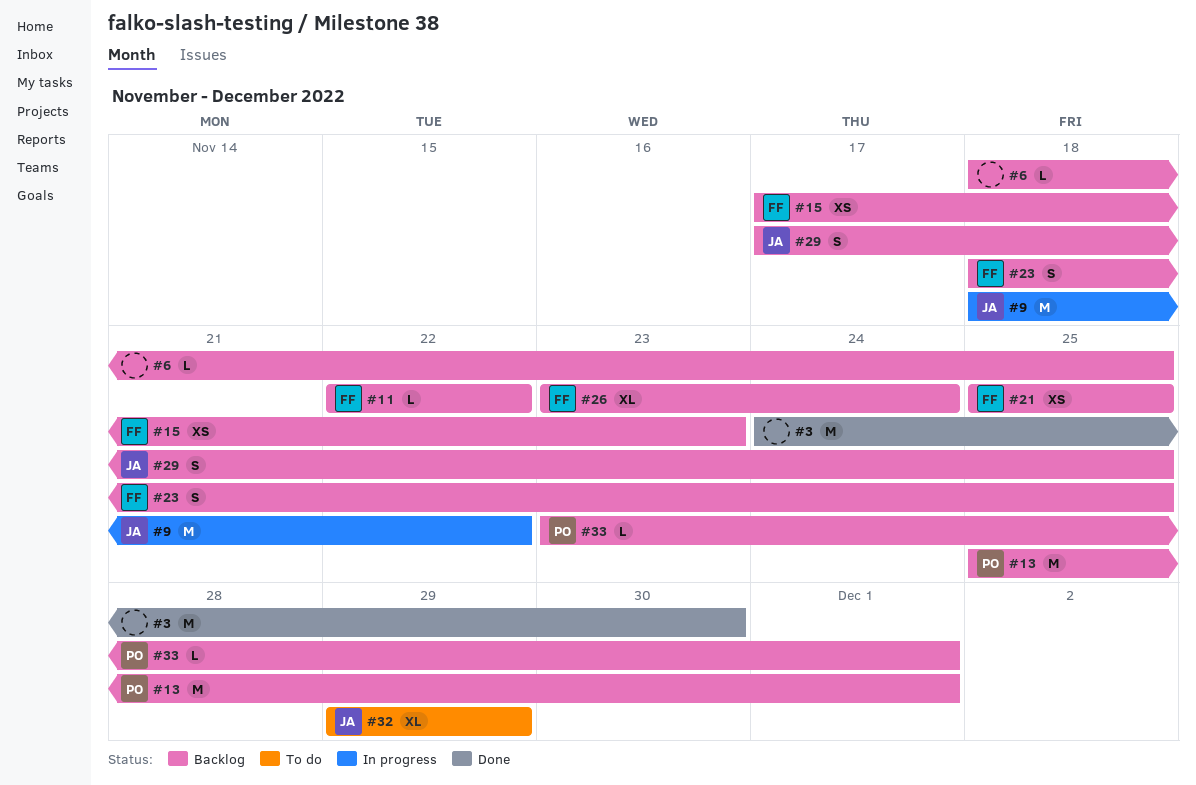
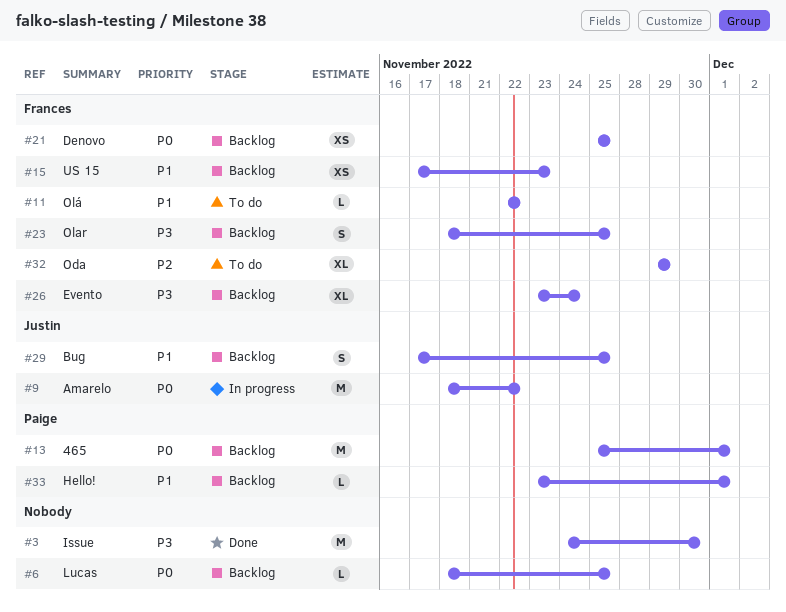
#11, status: Backlog -> To do
#32, owner: Justin -> Frances

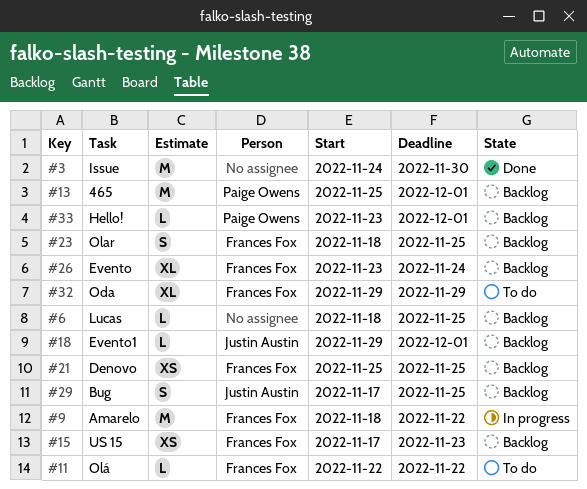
#9, owner: Justin Austin -> Frances Fox
#18: none -> present

